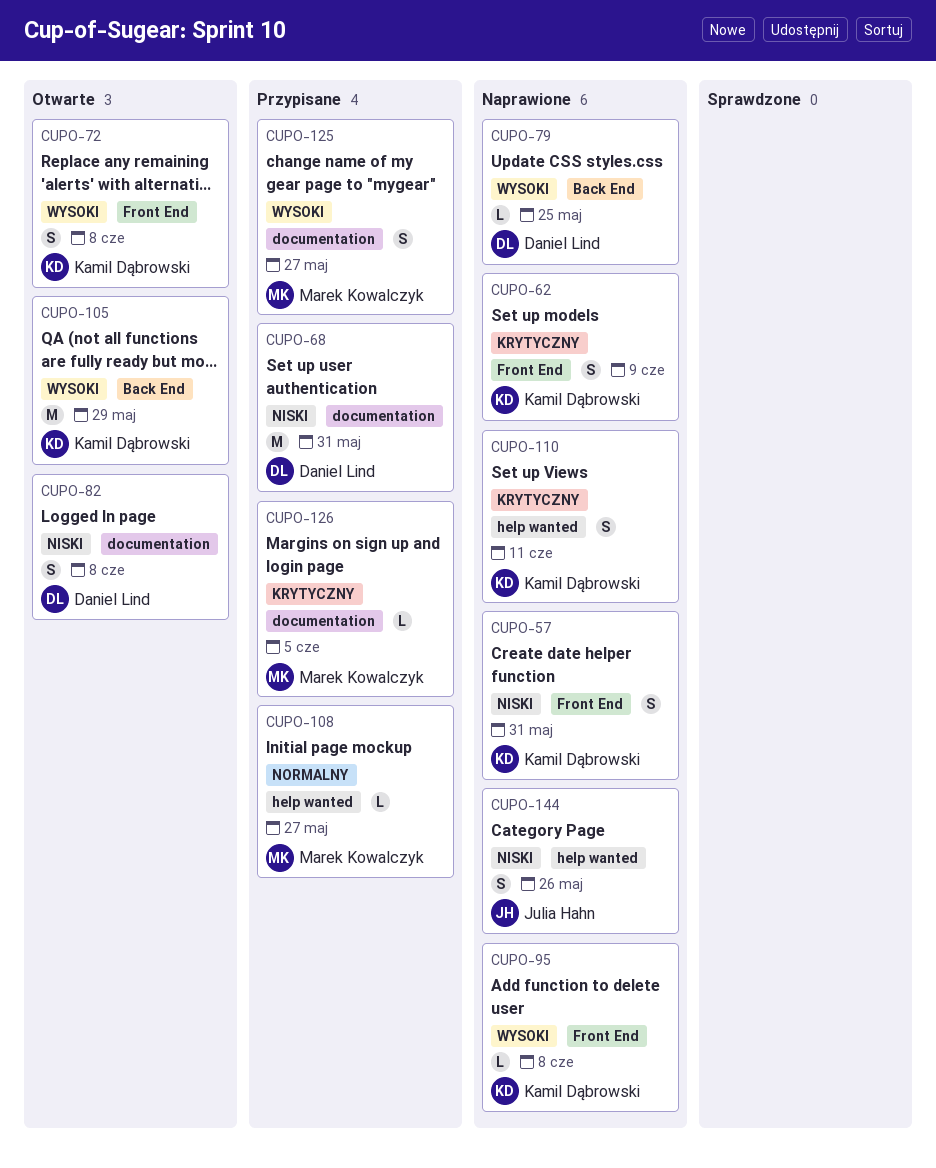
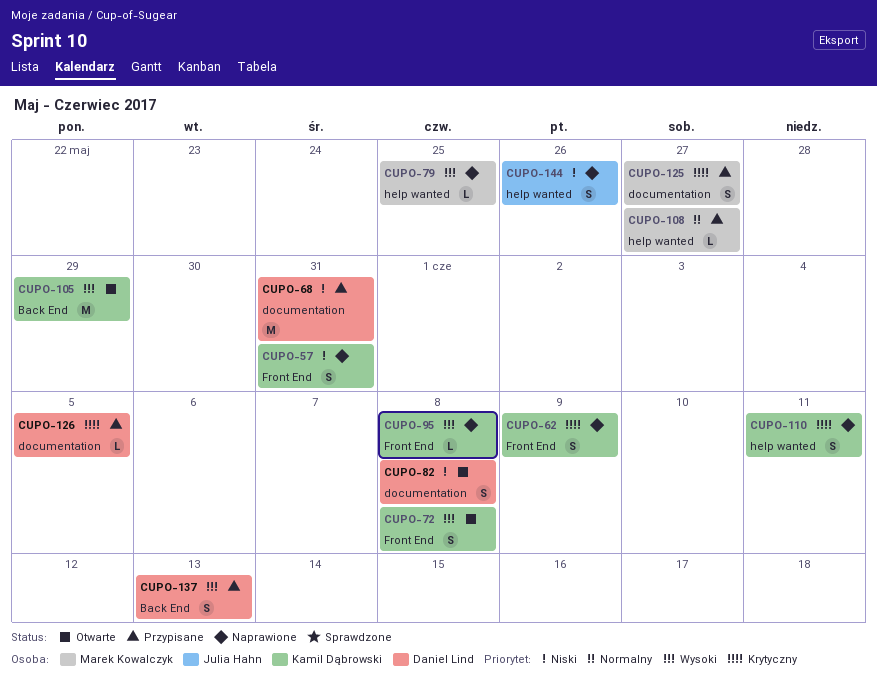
CUPO-79, owner: Daniel Lind -> Marek Kowalczyk
CUPO-79, label: Back End -> help wanted
CUPO-125, priority: Wysoki -> Krytyczny
CUPO-126, owner: Marek Kowalczyk -> Daniel Lind
CUPO-137: none -> present

